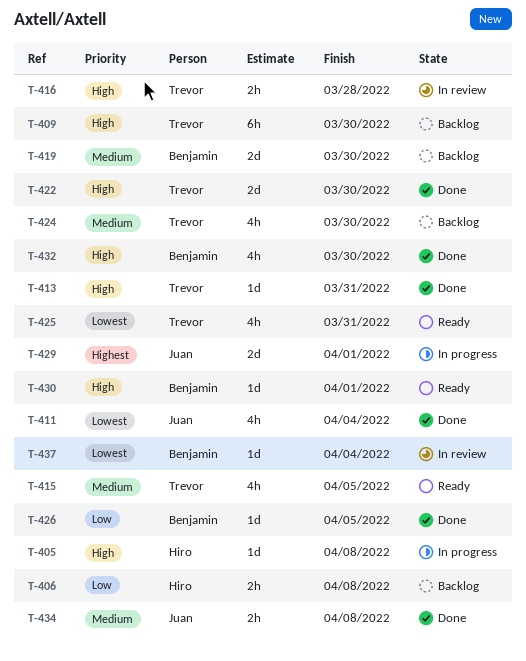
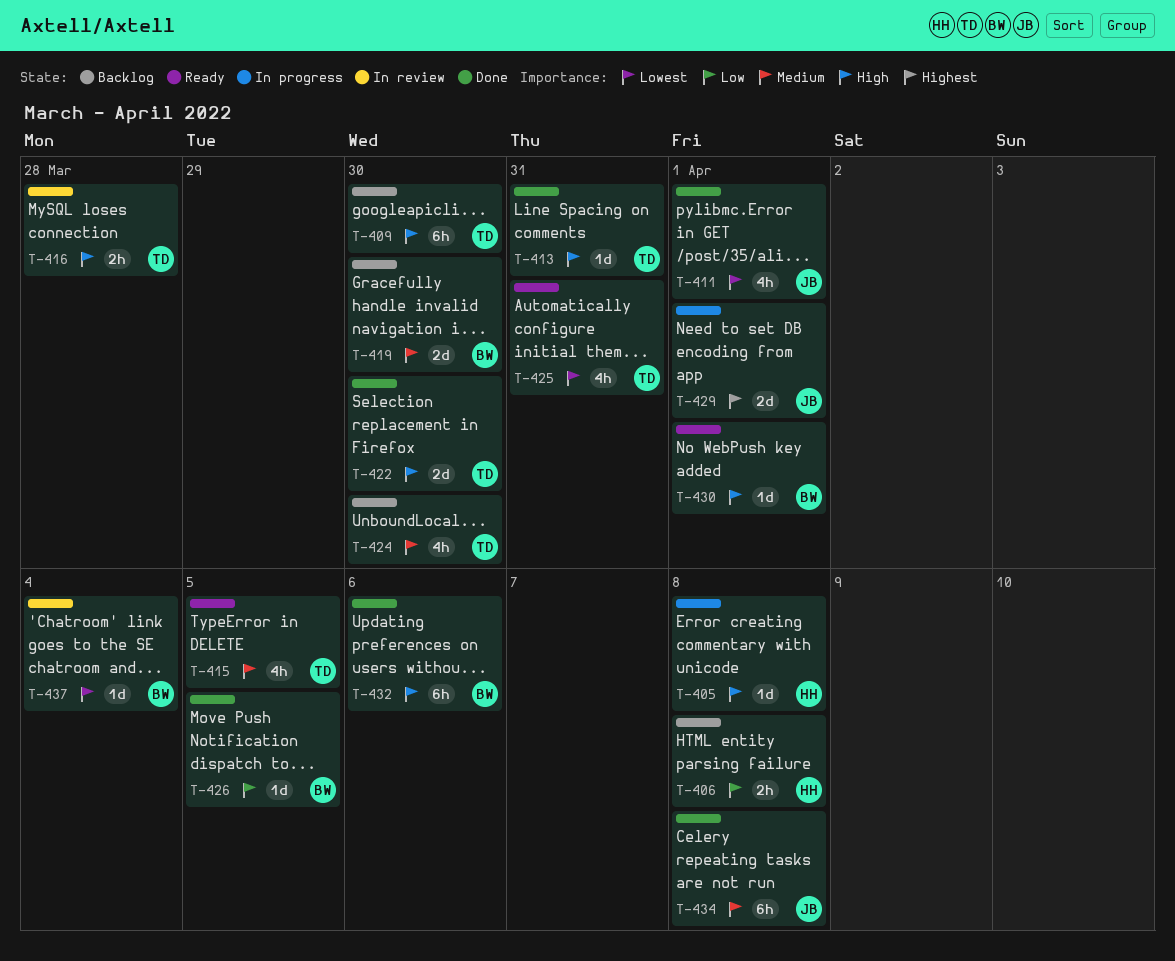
T-411, due: Apr 4 -> Apr 1
T-432, estimate: 4h -> 6h
T-432, due: Mar 30 -> Apr 6
T-434, estimate: 2h -> 6h

